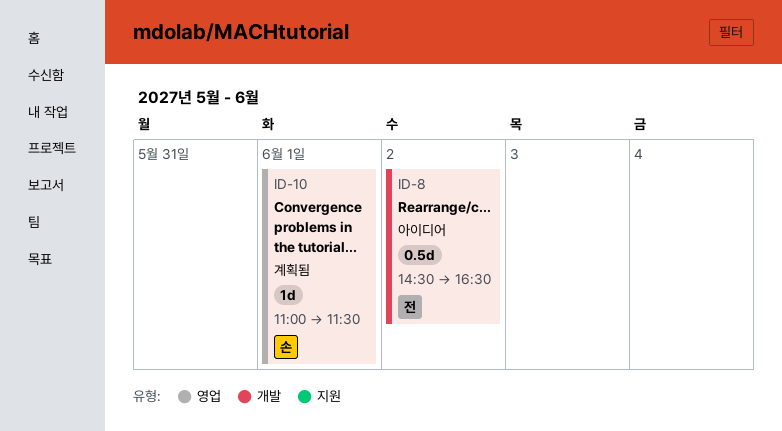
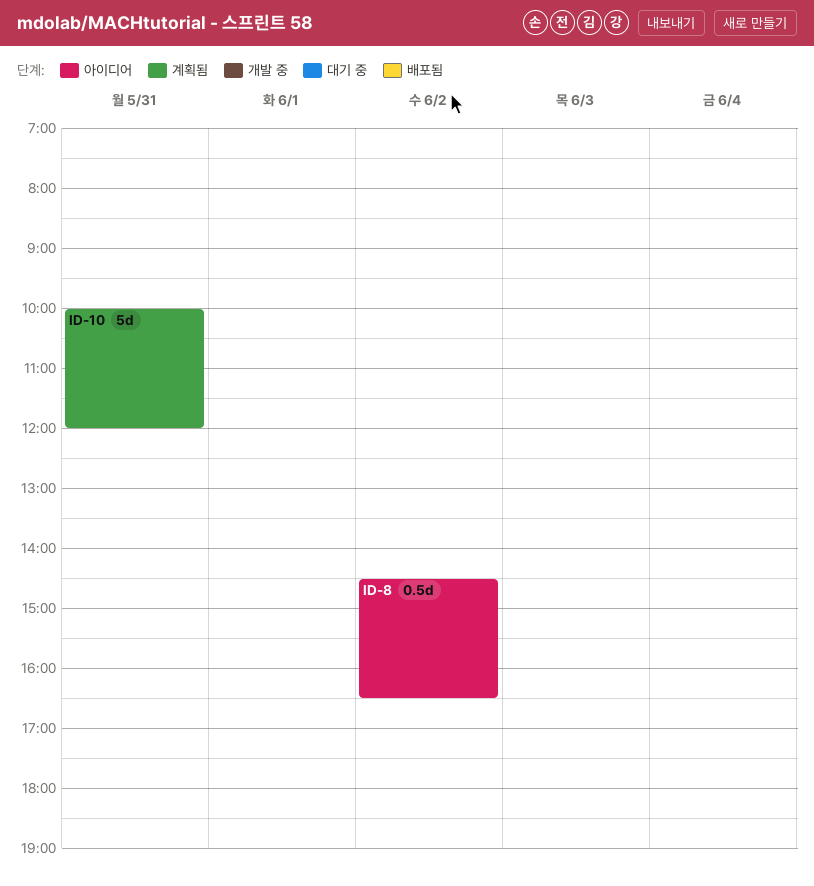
ID-10, estimate: 1d -> 5d
ID-10, day: Jun 1 -> May 31
ID-10, begins: 11:00 -> 10:00
ID-10, ends: 11:30 -> 12:00

